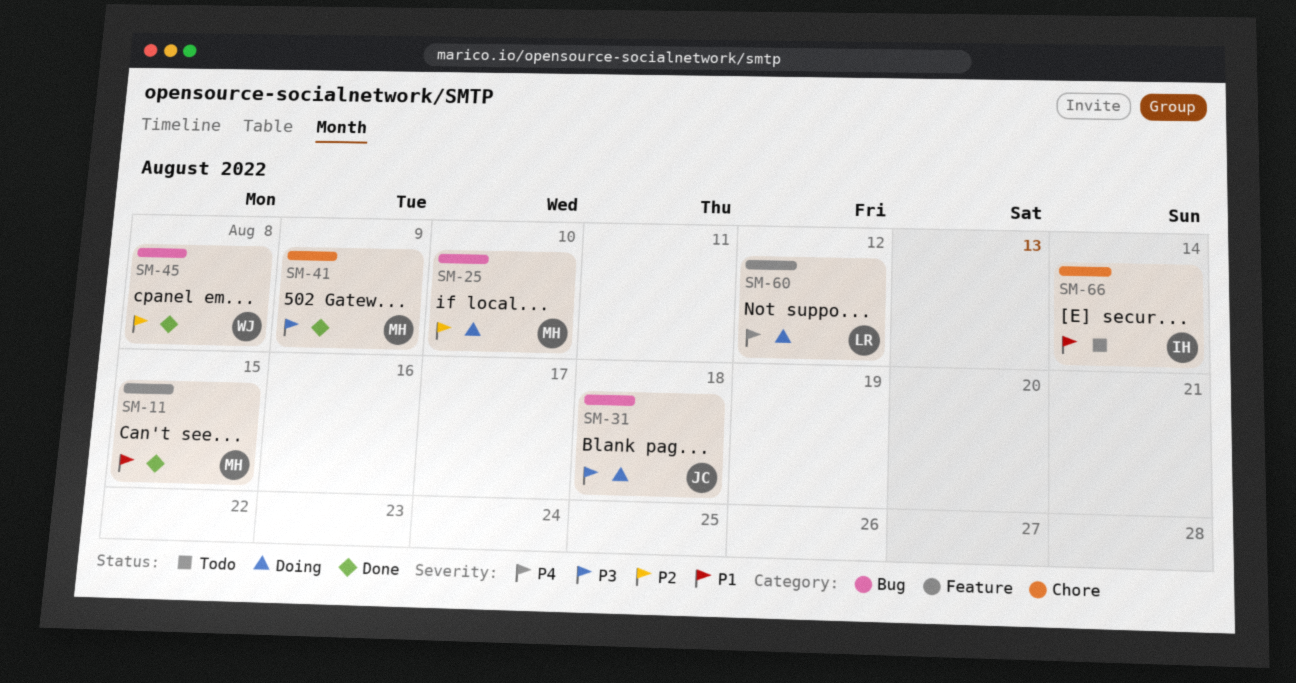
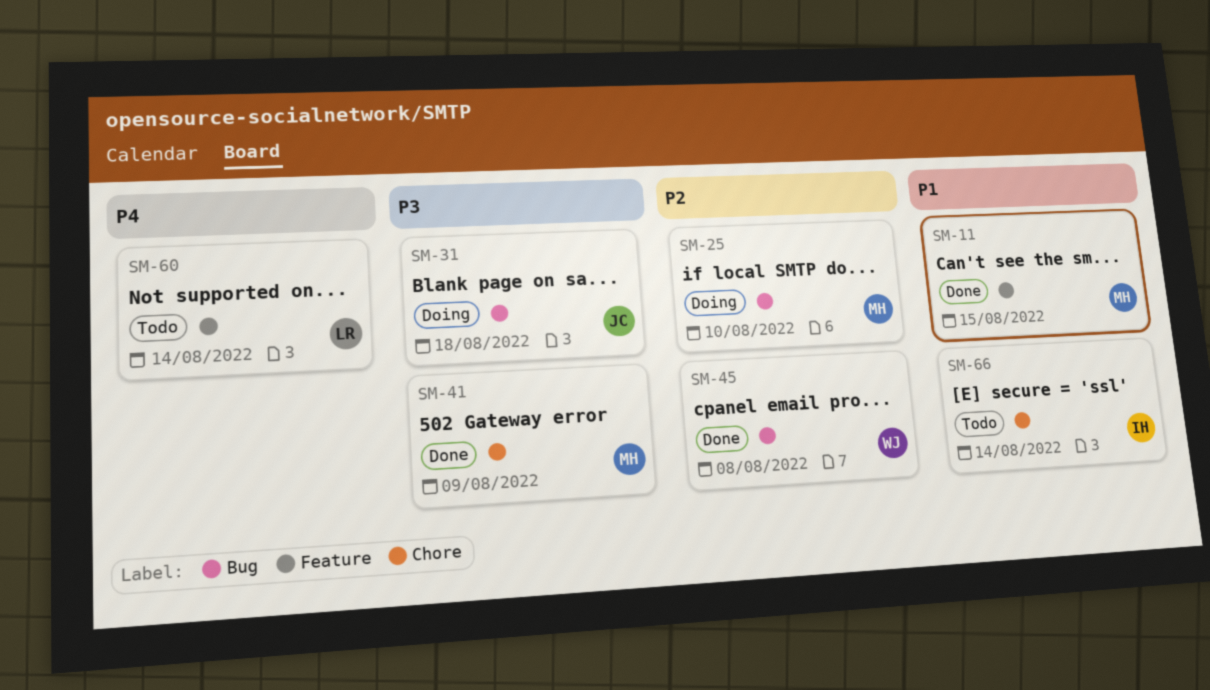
SM-60, status: Doing -> Todo
SM-60, due: Aug 12 -> Aug 14

